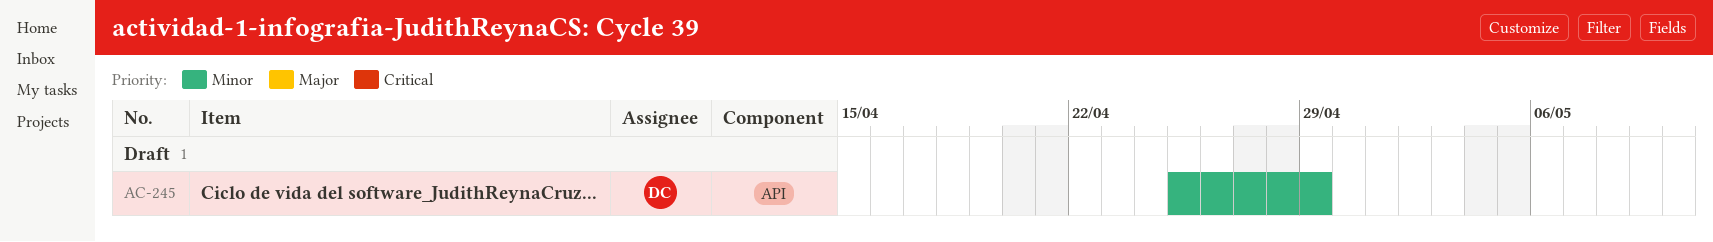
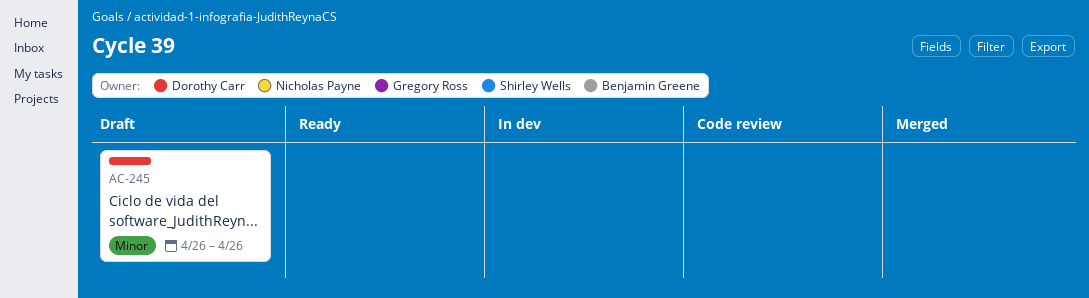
AC-245, start: Apr 25 -> Apr 26
AC-245, due: Apr 29 -> Apr 26

